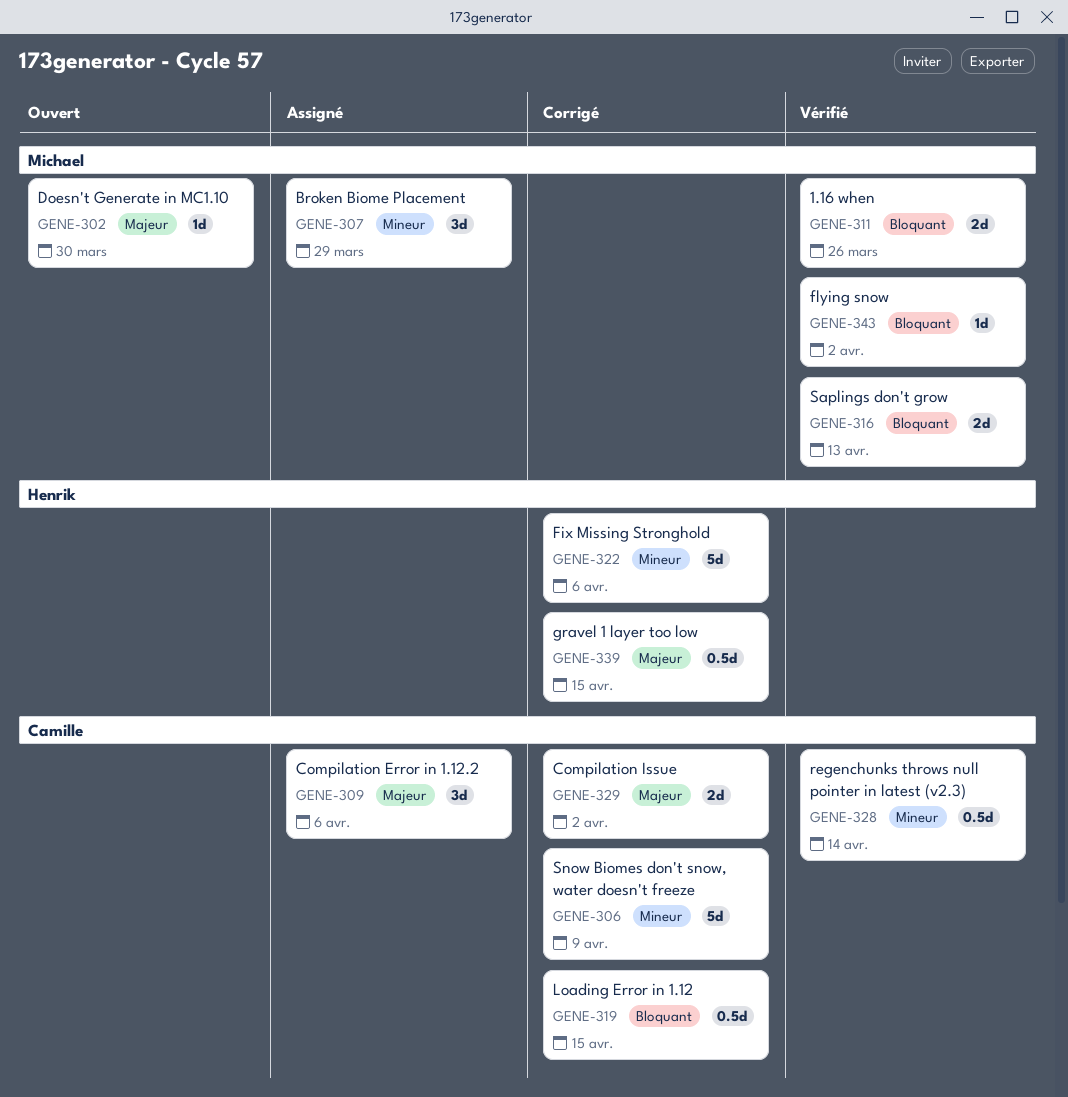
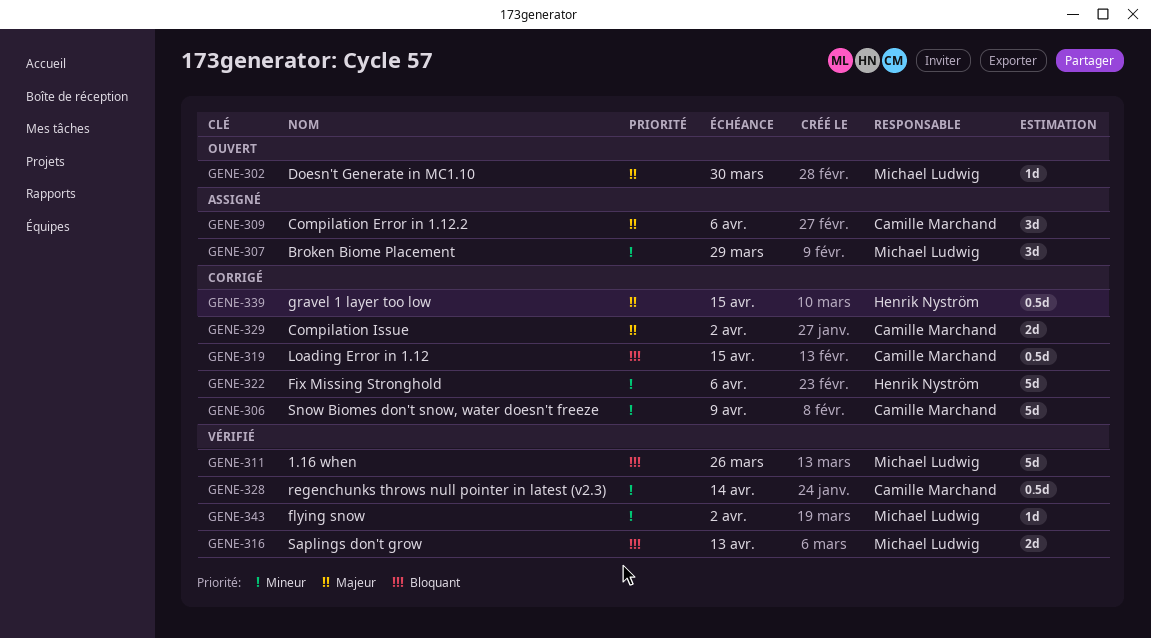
GENE-311, estimate: 2d -> 5d
GENE-343, priority: Bloquant -> Mineur

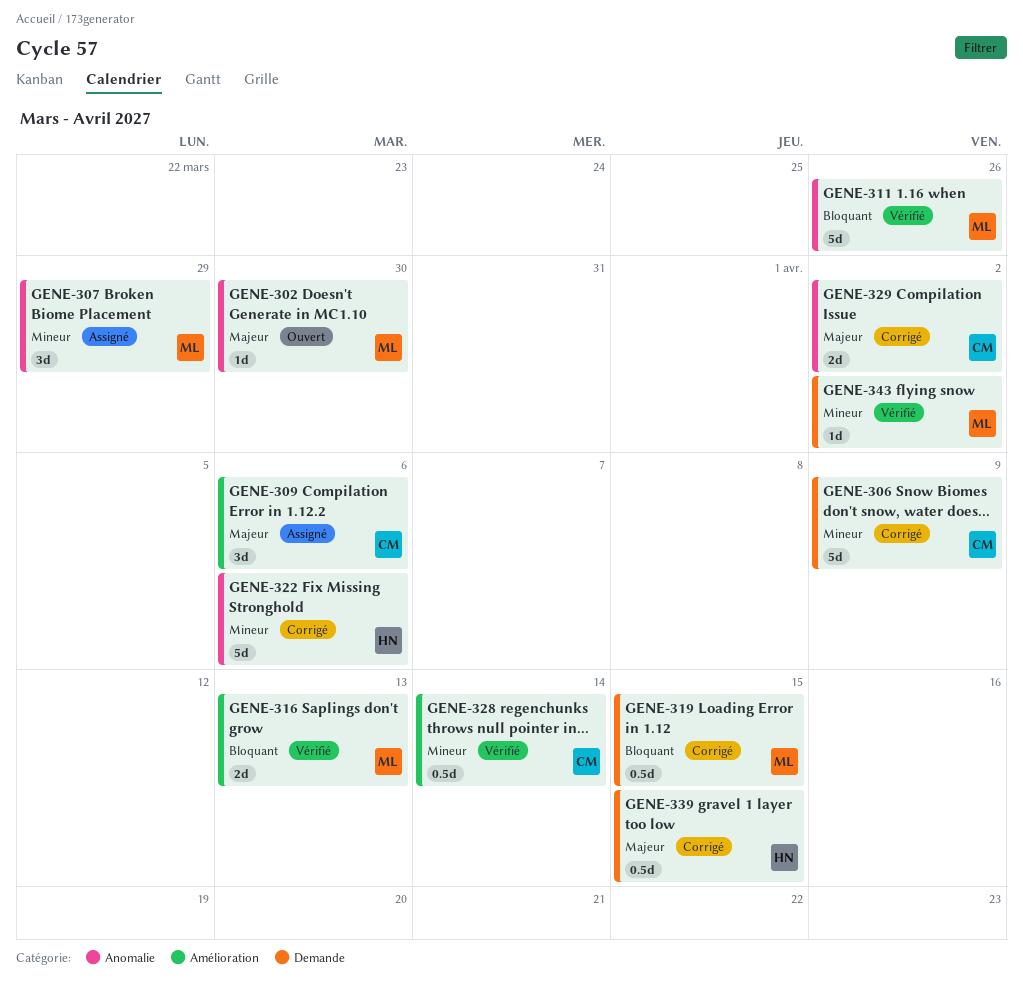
GENE-319, owner: Camille Marchand -> Michael Ludwig

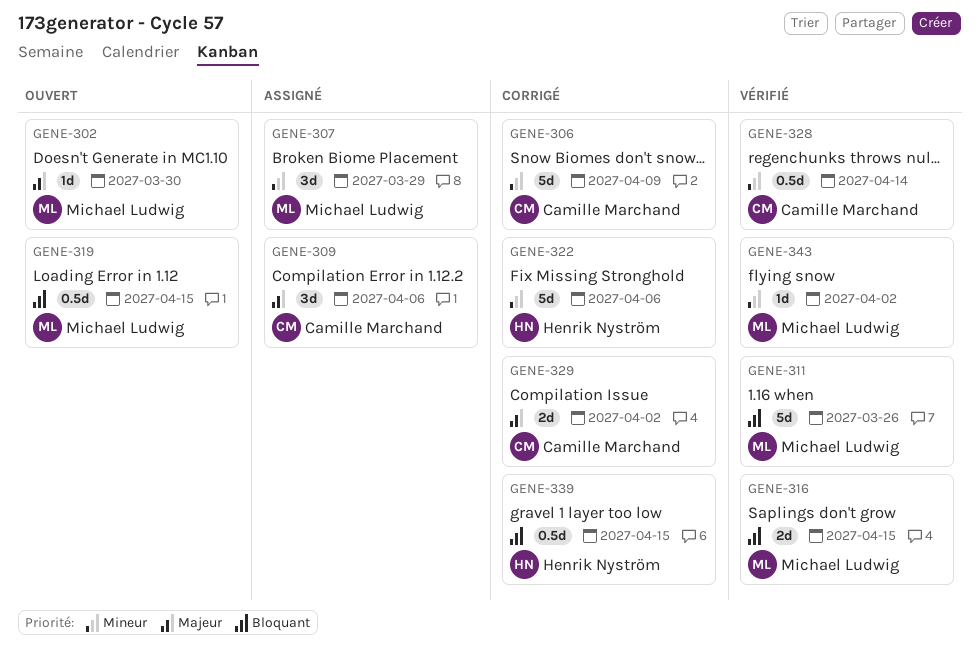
GENE-316, due: Apr 13 -> Apr 15
GENE-319, status: Corrigé -> Ouvert
GENE-339, priority: Majeur -> Bloquant

